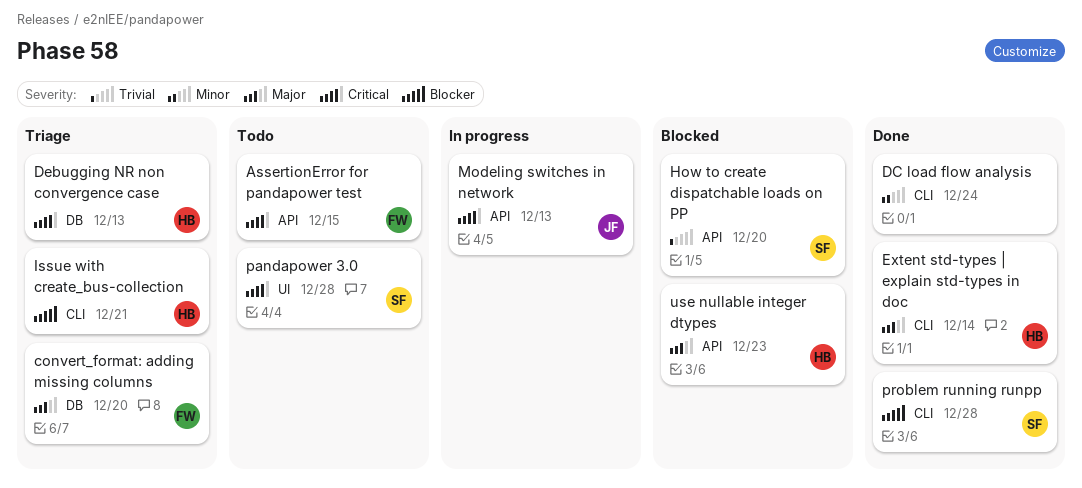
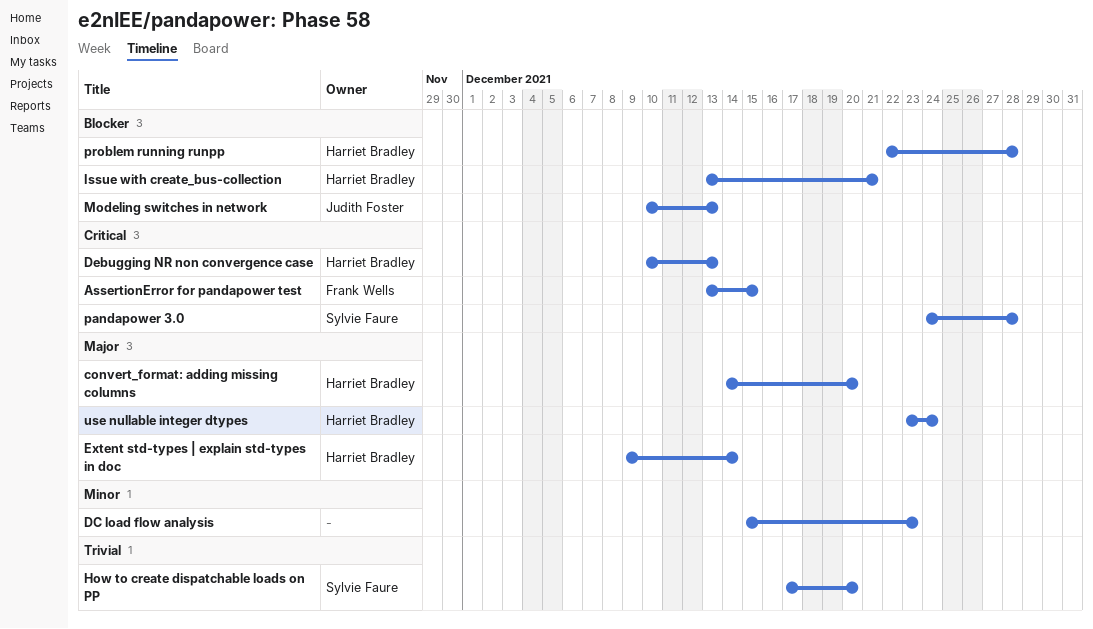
convert_format: adding missing columns, owner: Frank Wells -> Harriet Bradley
DC load flow analysis, due: Dec 24 -> Dec 23
Modeling switches in network, priority: Critical -> Blocker
problem running runpp, owner: Sylvie Faure -> Harriet Bradley
use nullable integer dtypes, due: Dec 23 -> Dec 24

